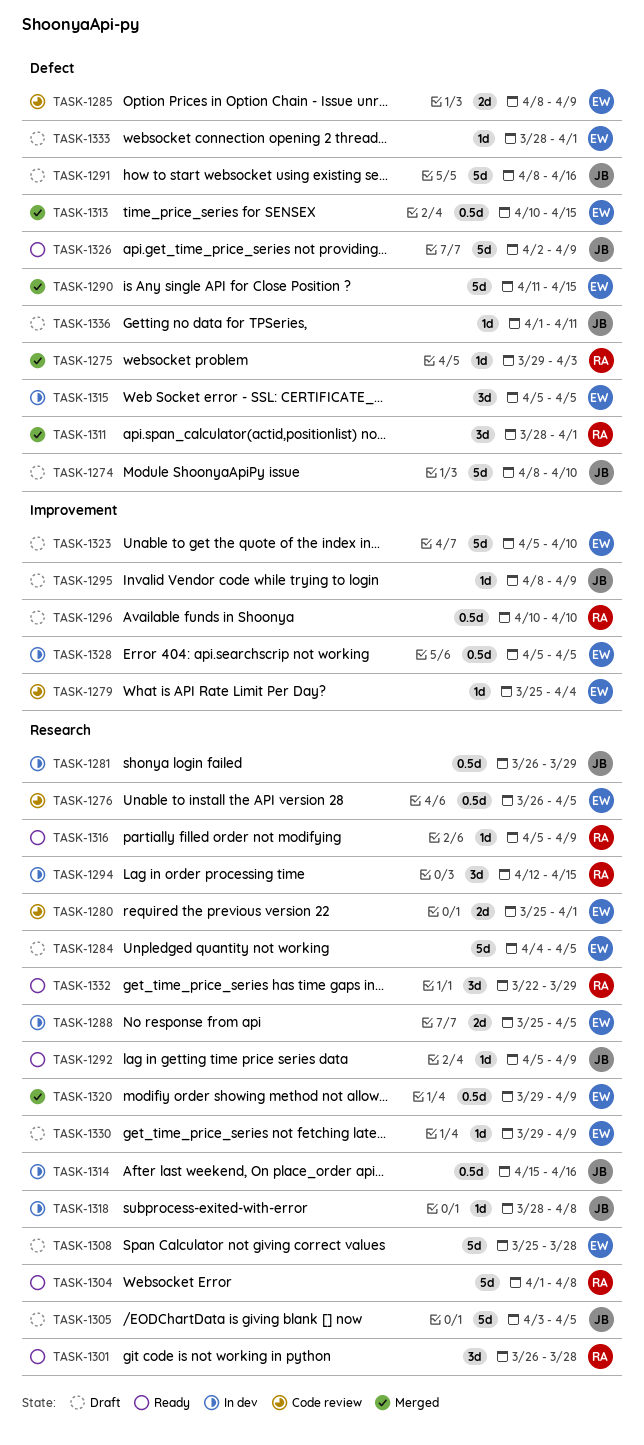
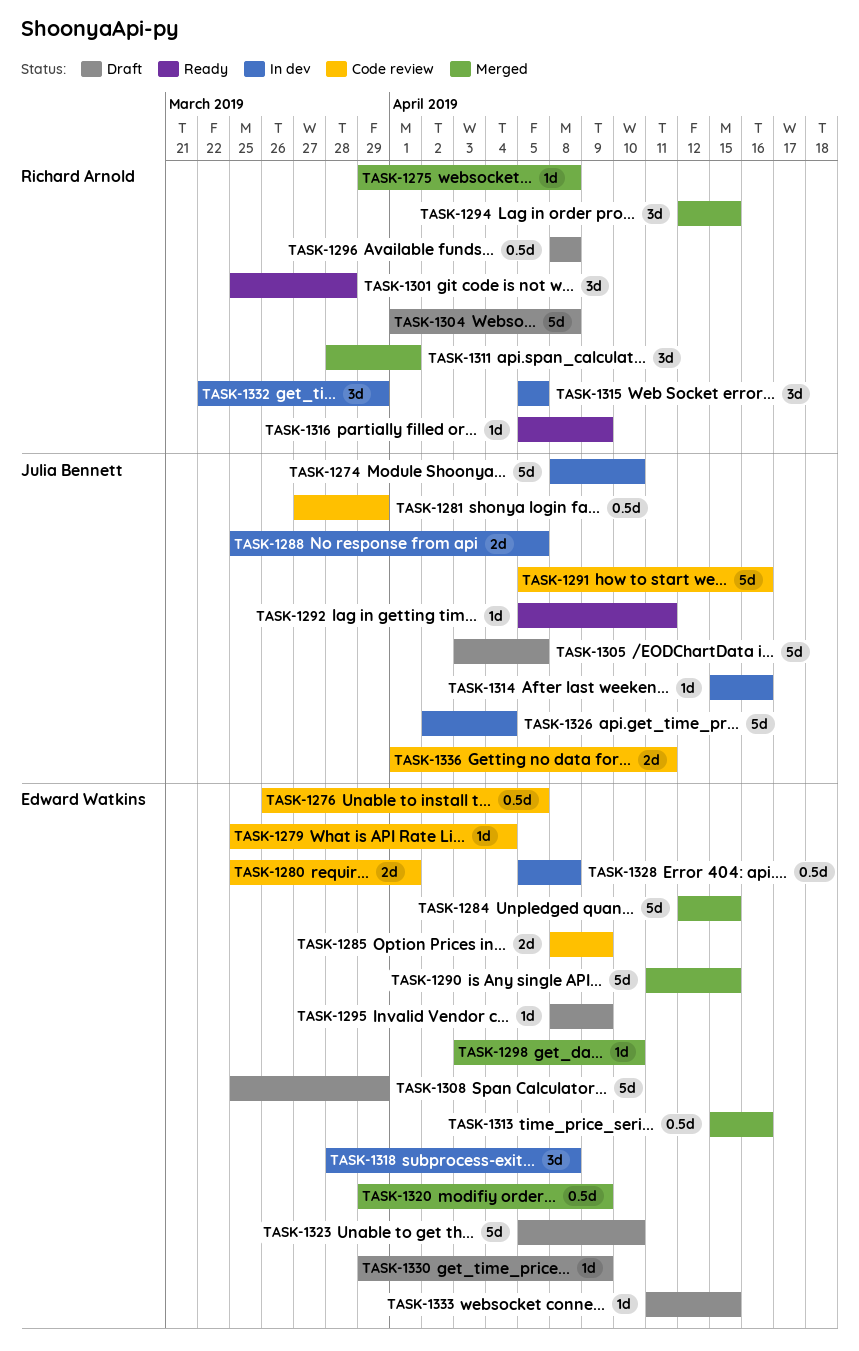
TASK-1274, status: Draft -> In dev
TASK-1275, due: Apr 3 -> Apr 8
TASK-1281, status: In dev -> Code review
TASK-1281, start: Mar 26 -> Mar 27
TASK-1284, status: Draft -> Merged
TASK-1284, start: Apr 4 -> Apr 12
TASK-1284, due: Apr 5 -> Apr 15
TASK-1288, owner: Edward Watkins -> Julia Bennett
TASK-1291, status: Draft -> Code review
TASK-1291, start: Apr 8 -> Apr 5
TASK-1292, due: Apr 9 -> Apr 11
TASK-1294, status: In dev -> Merged
TASK-1295, owner: Julia Bennett -> Edward Watkins
TASK-1296, start: Apr 10 -> Apr 8
TASK-1296, due: Apr 10 -> Apr 8
TASK-1298: none -> present
TASK-1301, start: Mar 26 -> Mar 25
TASK-1304, status: Ready -> Draft
TASK-1308, due: Mar 28 -> Mar 29
TASK-1313, start: Apr 10 -> Apr 15
TASK-1313, due: Apr 15 -> Apr 16
TASK-1314, estimate: 0.5d -> 1d
TASK-1315, owner: Edward Watkins -> Richard Arnold
TASK-1318, owner: Julia Bennett -> Edward Watkins
TASK-1318, estimate: 1d -> 3d
TASK-1326, status: Ready -> In dev
TASK-1326, due: Apr 9 -> Apr 4
TASK-1328, due: Apr 5 -> Apr 8
TASK-1332, status: Ready -> In dev
TASK-1333, start: Mar 28 -> Apr 11
TASK-1333, due: Apr 1 -> Apr 15
TASK-1336, status: Draft -> Code review
TASK-1336, estimate: 1d -> 2d

